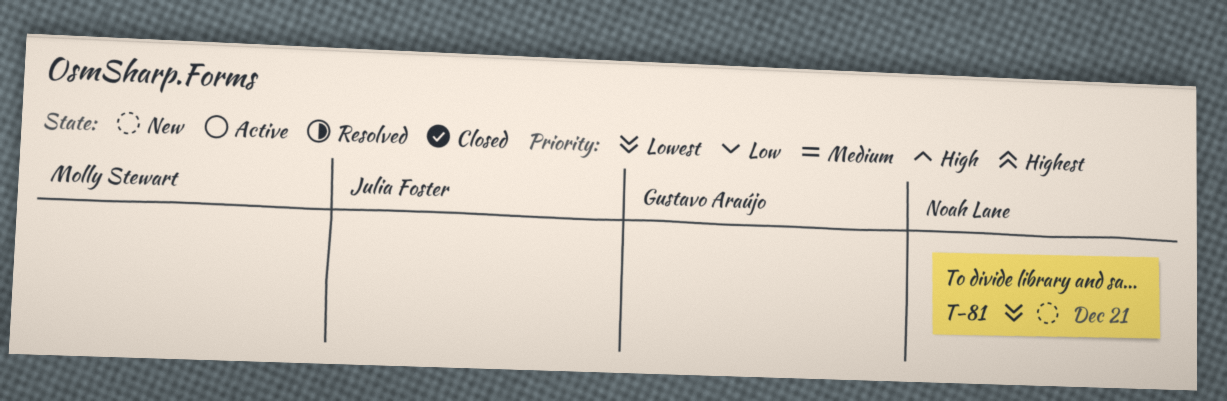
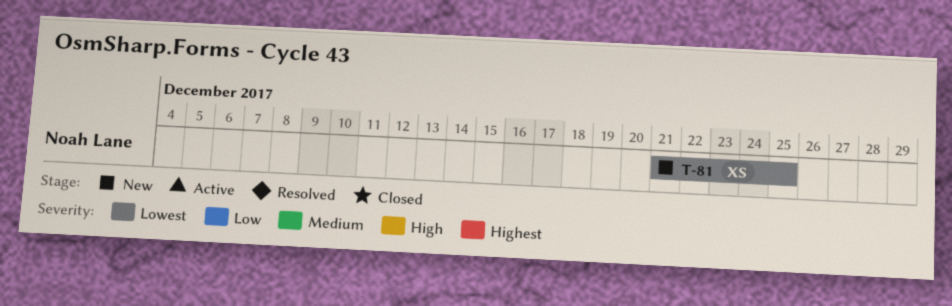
T-81, due: Dec 21 -> Dec 25

